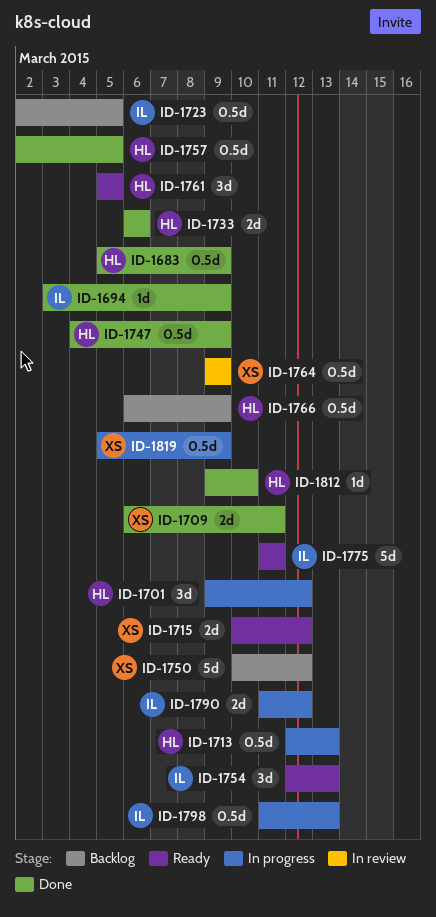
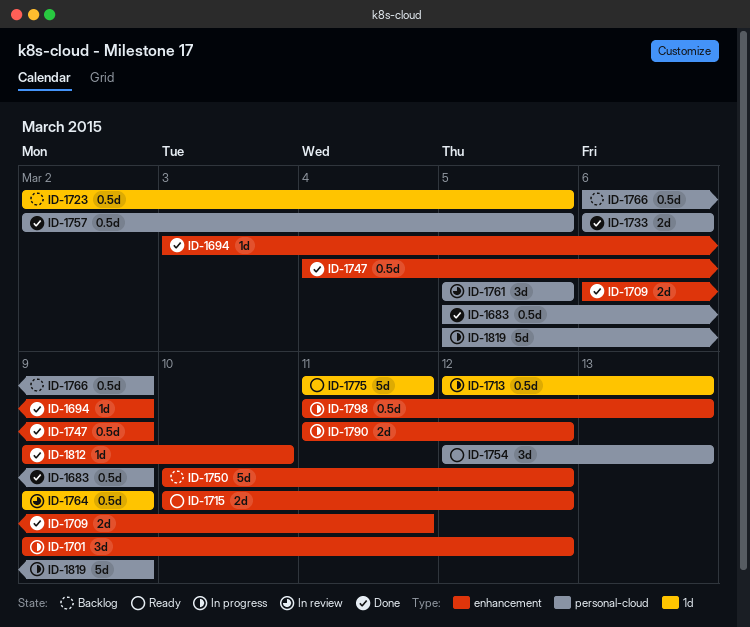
ID-1761, status: Ready -> In review
ID-1819, estimate: 0.5d -> 5d

